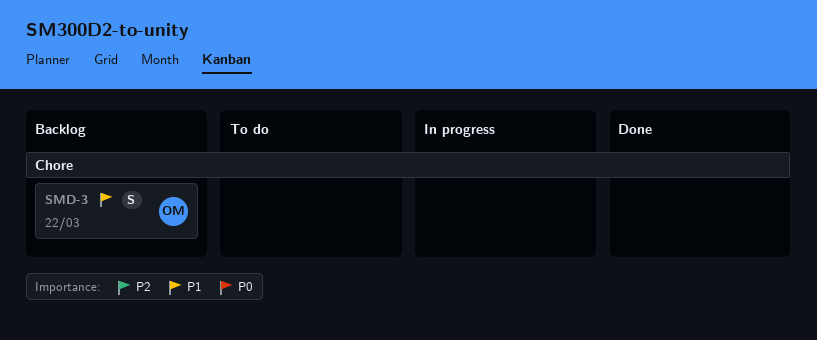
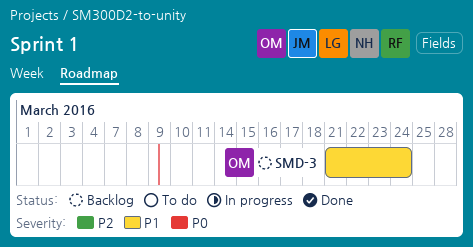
SMD-3, due: Mar 22 -> Mar 24

